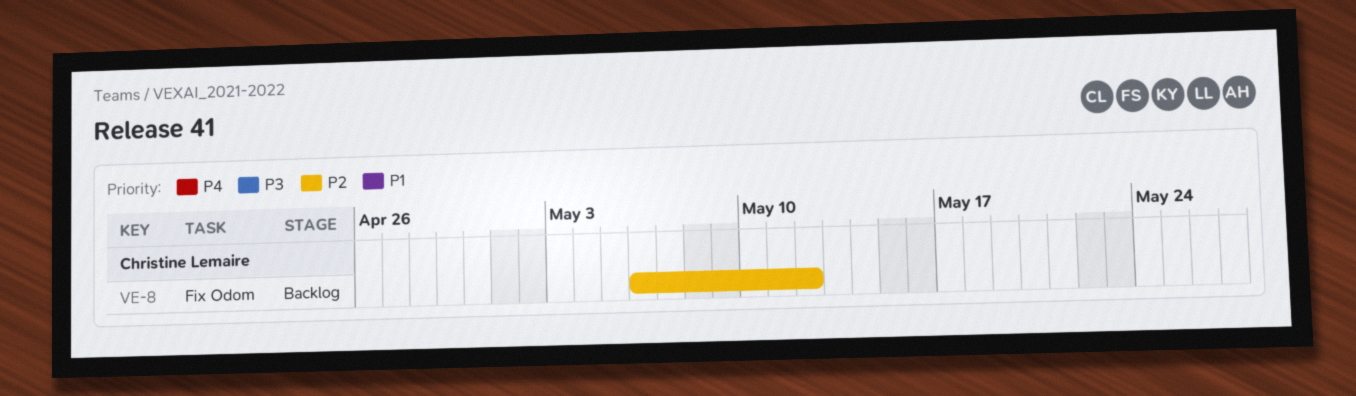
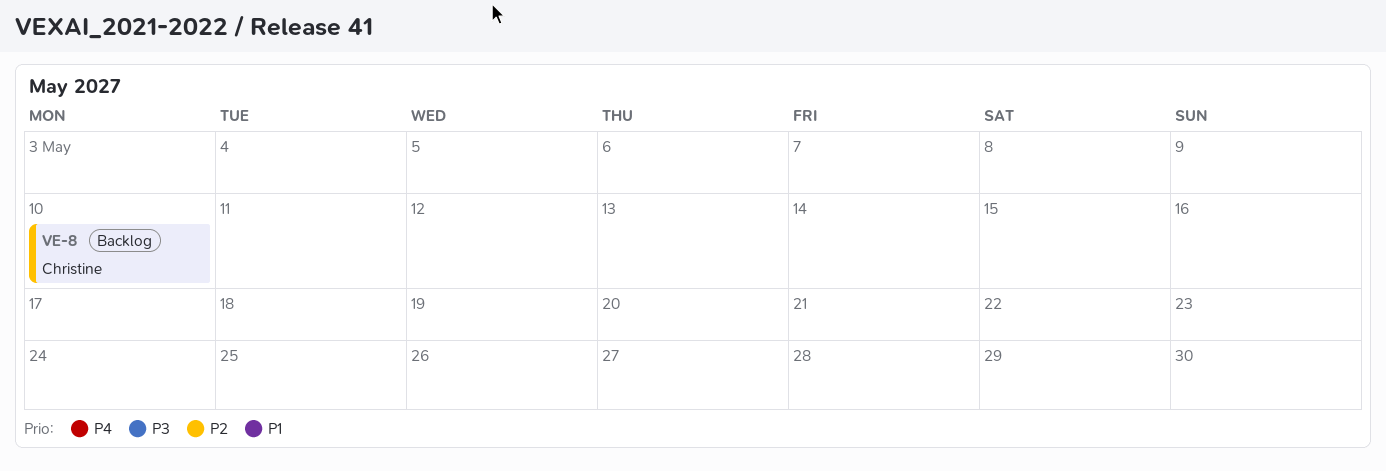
VE-8, due: May 12 -> May 10

